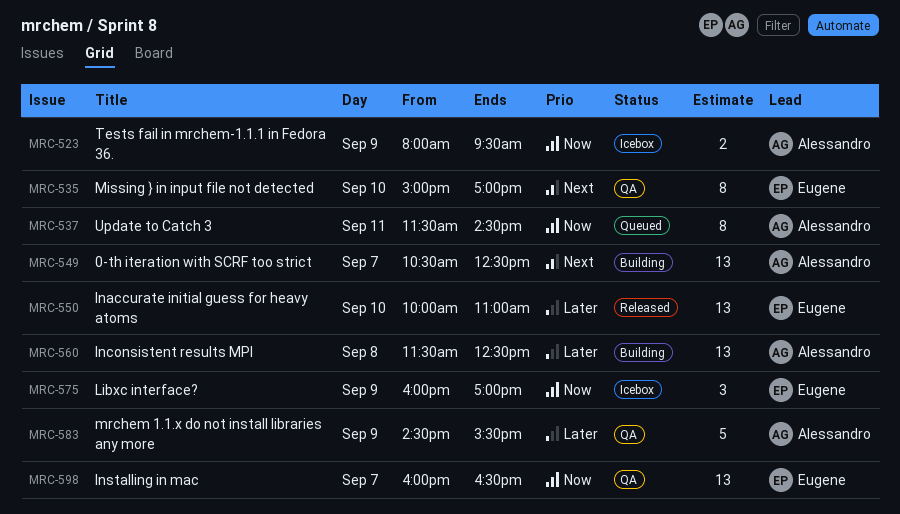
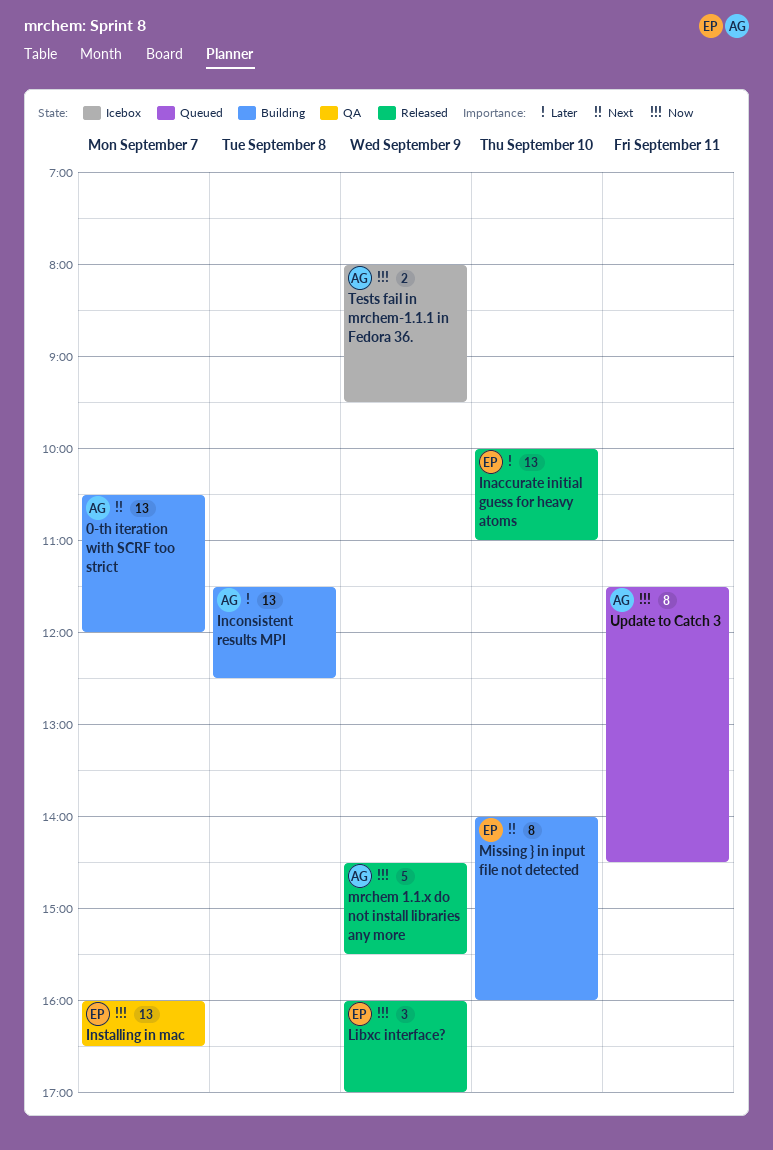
0-th iteration with SCRF too strict, ends: 12:30 -> 12:00
Libxc interface?, status: Icebox -> Released
Missing } in input file not detected, status: QA -> Building
Missing } in input file not detected, begins: 15:00 -> 14:00
Missing } in input file not detected, ends: 17:00 -> 16:00
mrchem 1.1.x do not install libraries any more, status: QA -> Released
mrchem 1.1.x do not install libraries any more, priority: Later -> Now

